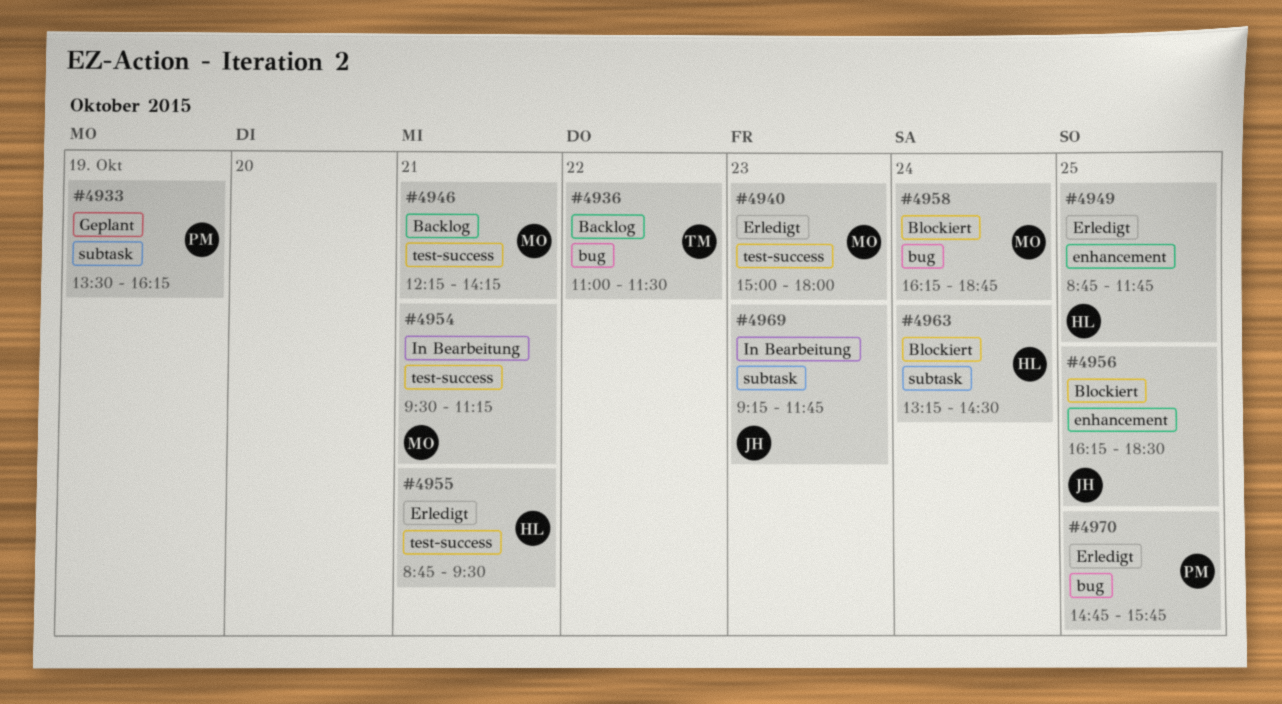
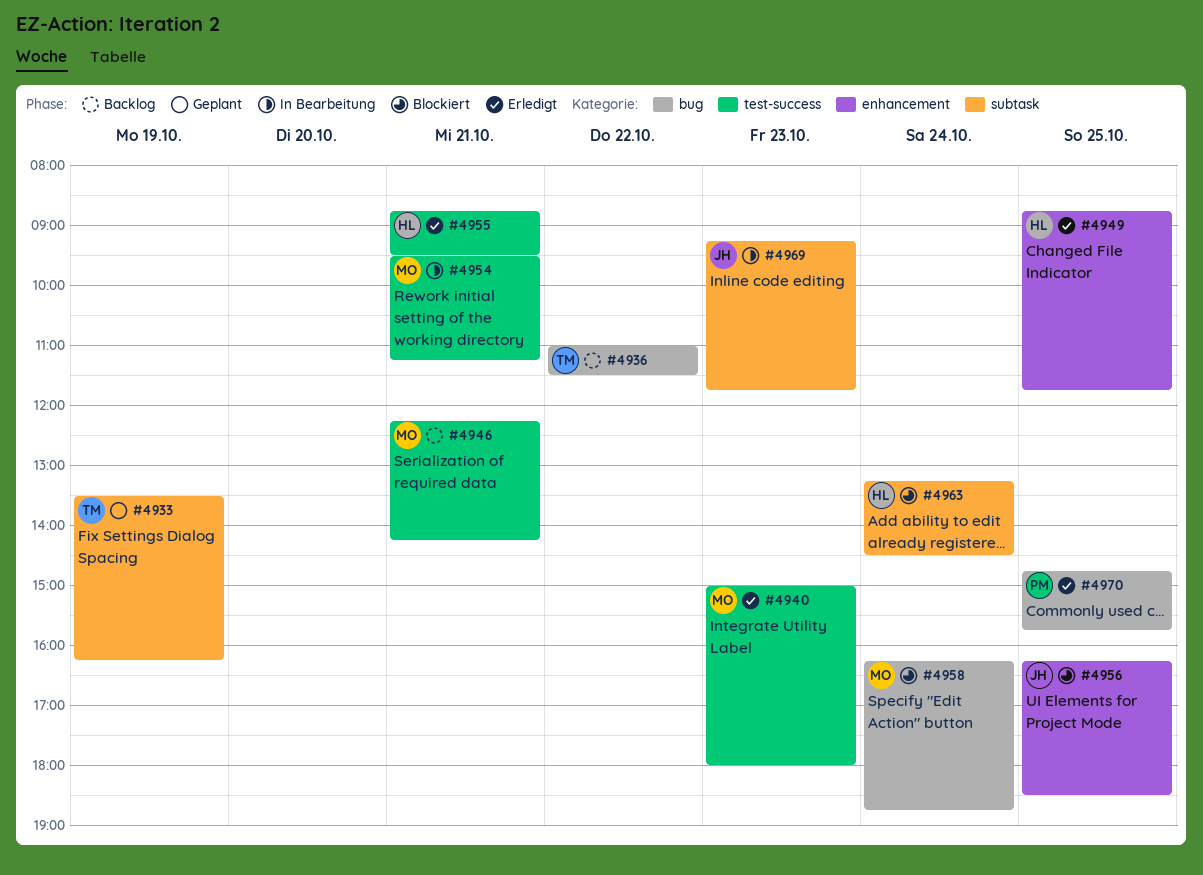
#4933, owner: PM -> TM

